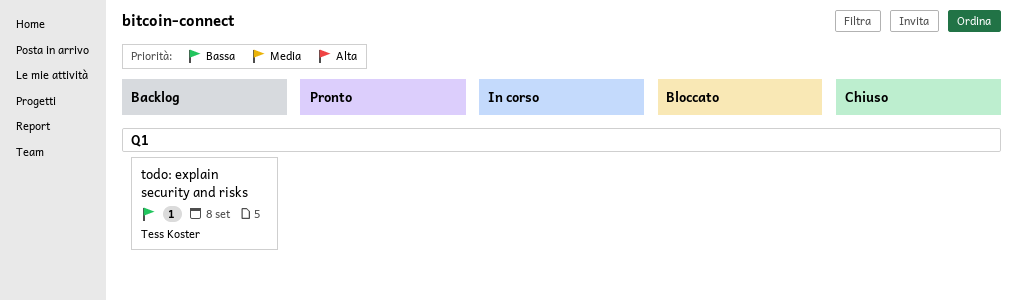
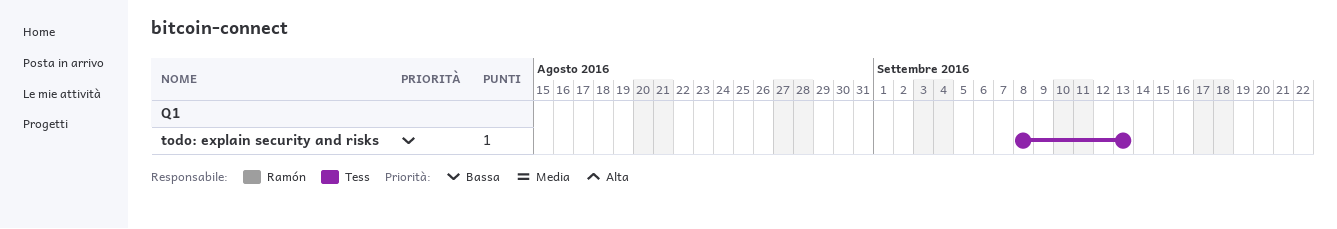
todo: explain security and risks, due: Sep 8 -> Sep 13

